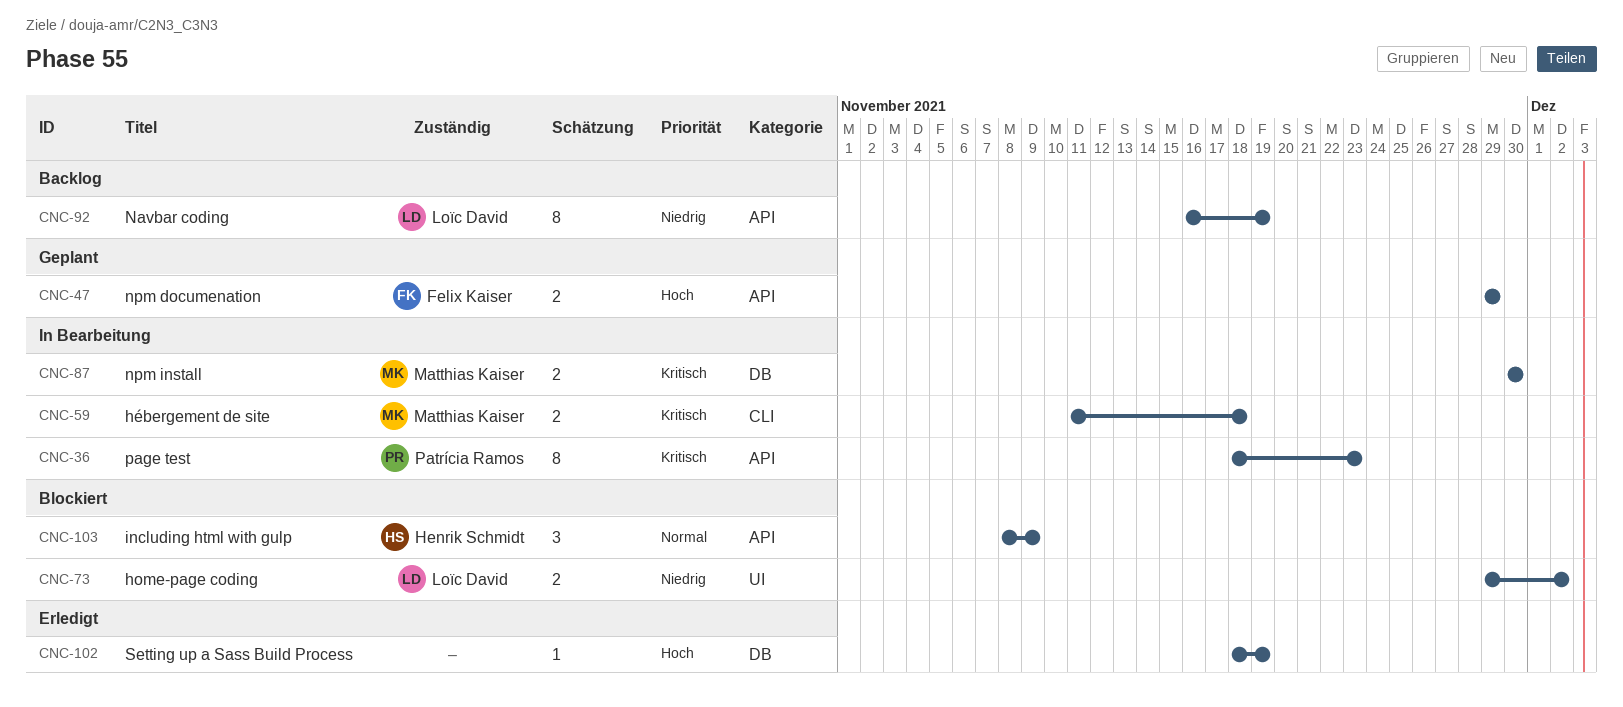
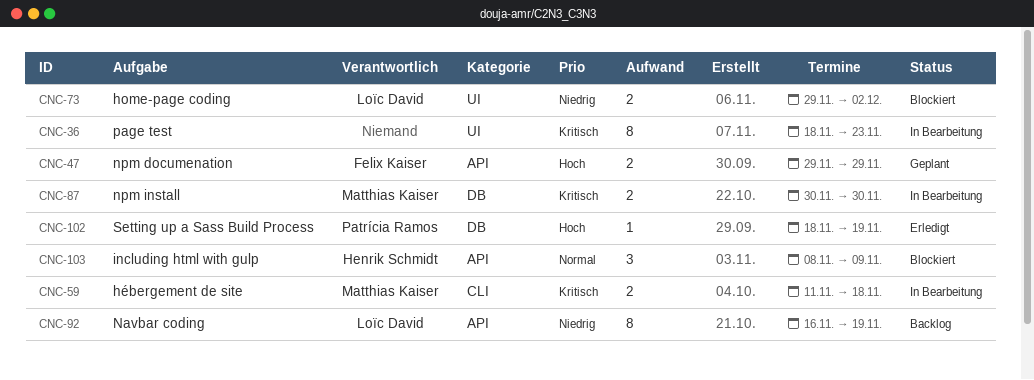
CNC-36, owner: Patrícia Ramos -> none
CNC-36, label: API -> UI
CNC-102, owner: none -> Patrícia Ramos

